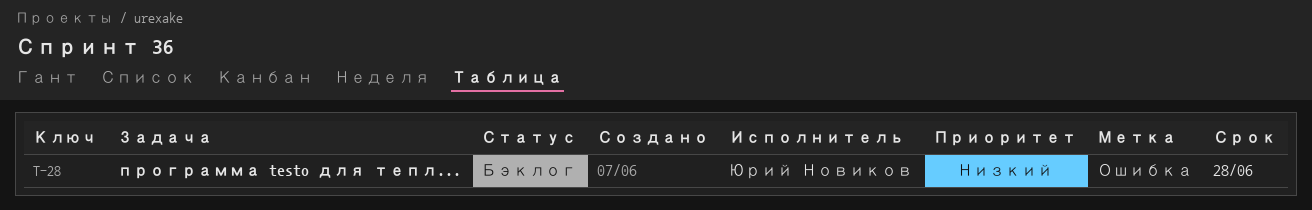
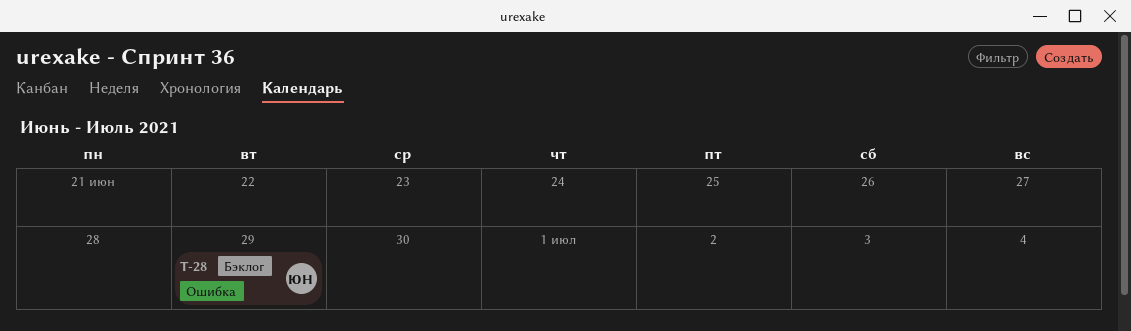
T-28, due: Jun 28 -> Jun 29

